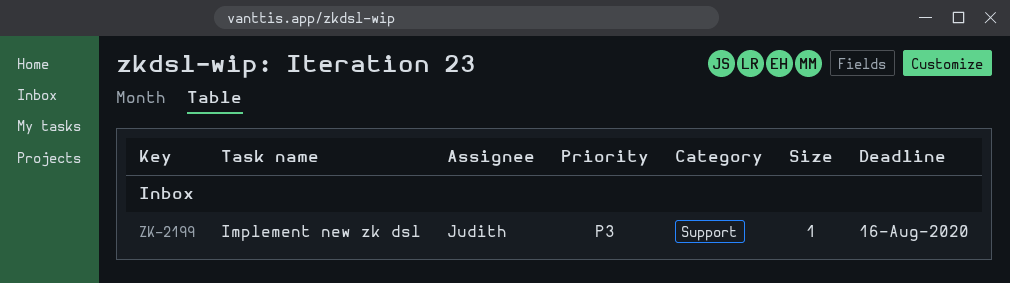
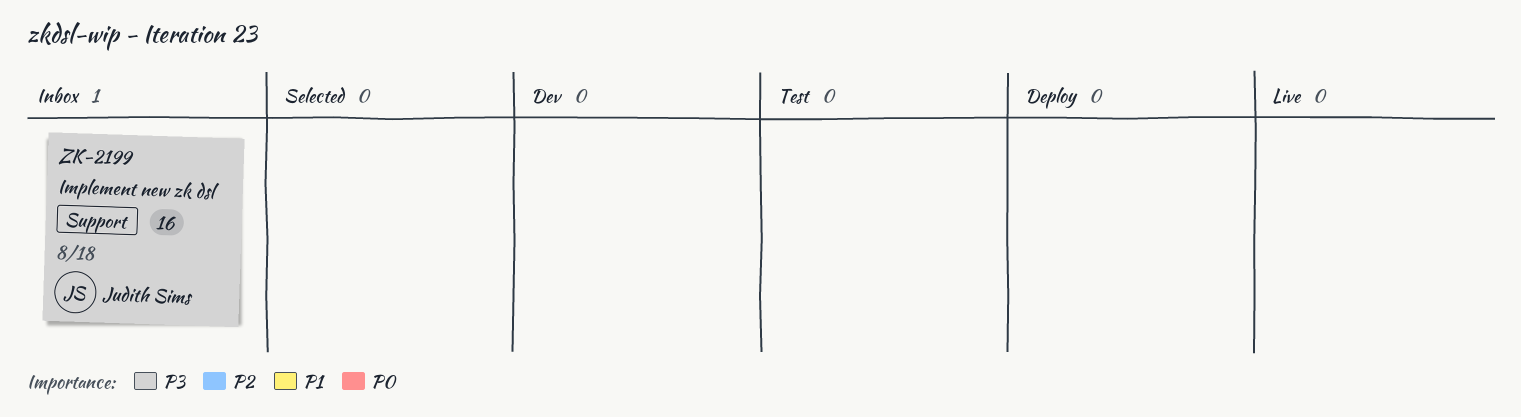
ZK-2199, estimate: 1 -> 16
ZK-2199, due: Aug 16 -> Aug 18

